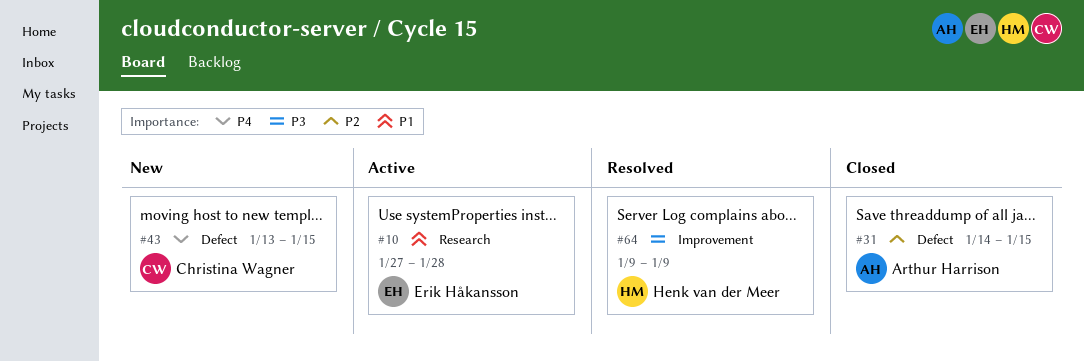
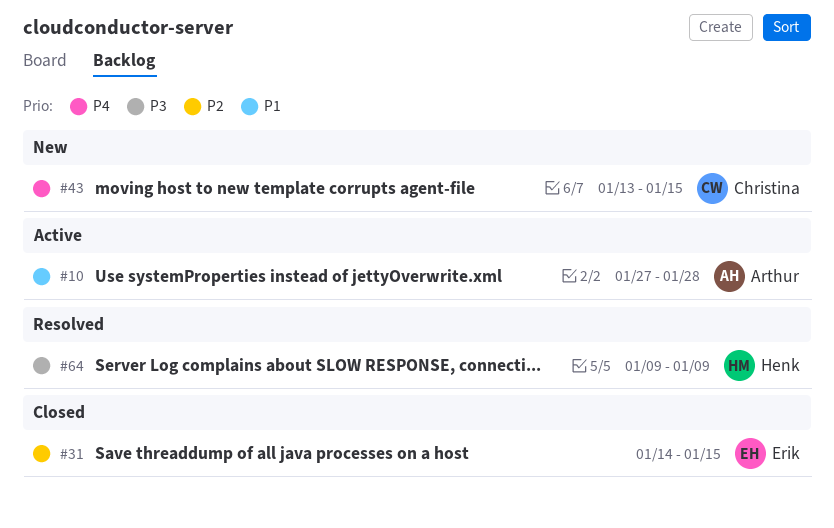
#10, owner: Erik Håkansson -> Arthur Harrison
#31, owner: Arthur Harrison -> Erik Håkansson

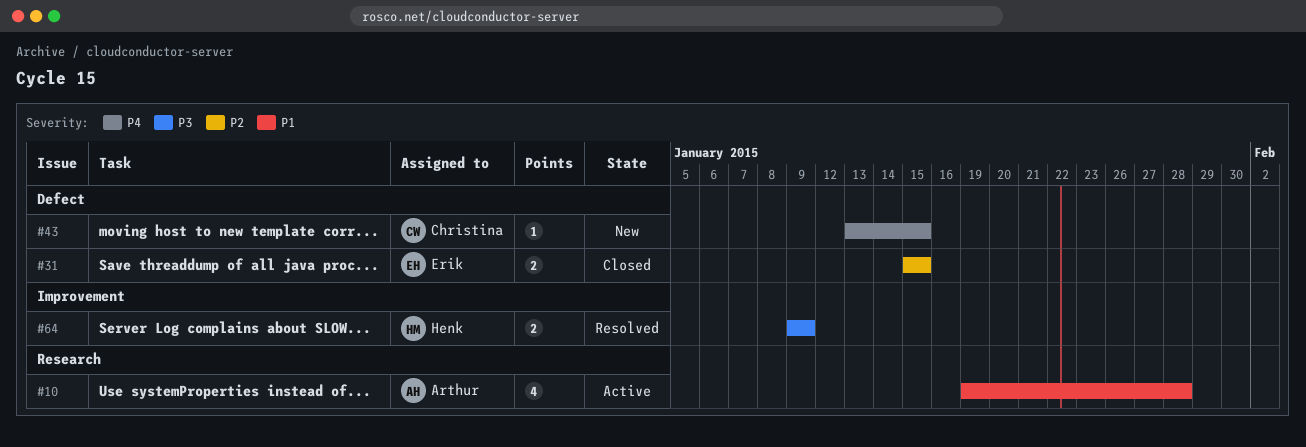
#10, start: Jan 27 -> Jan 19
#31, start: Jan 14 -> Jan 15

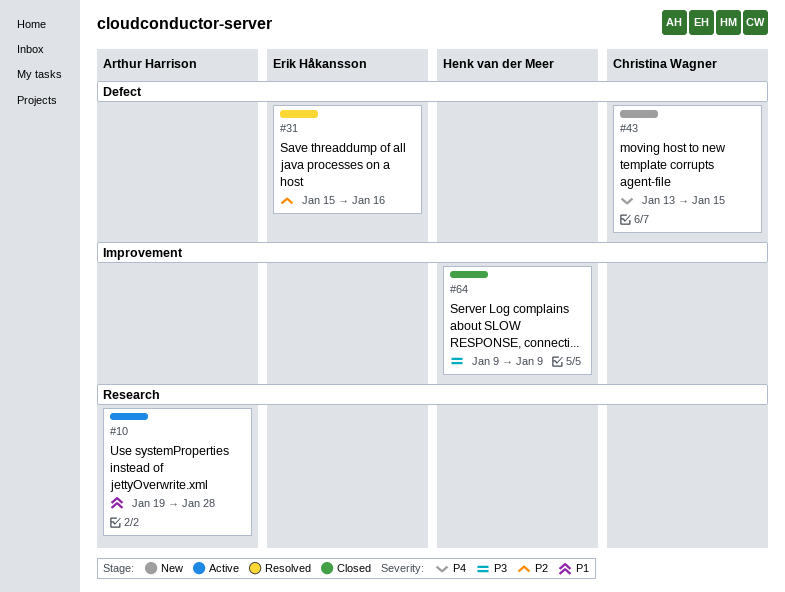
#31, status: Closed -> Resolved
#31, due: Jan 15 -> Jan 16
#64, status: Resolved -> Closed

